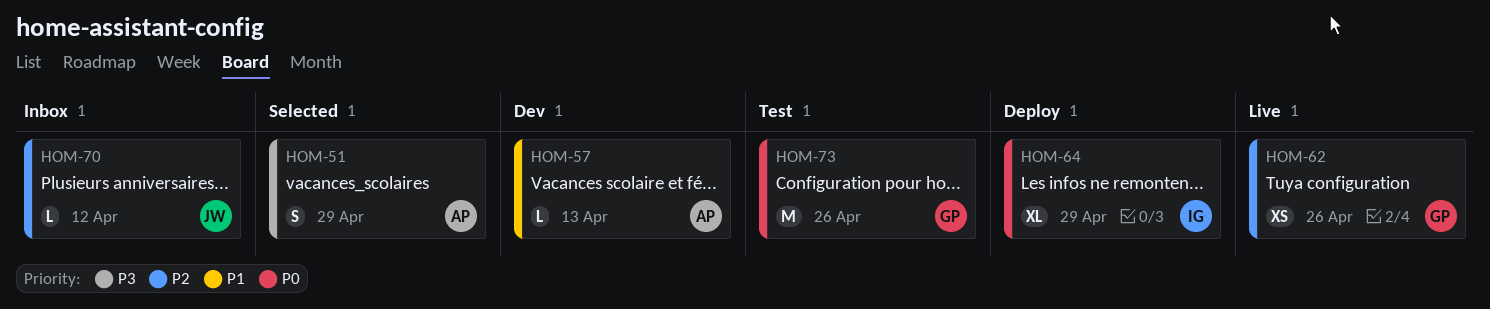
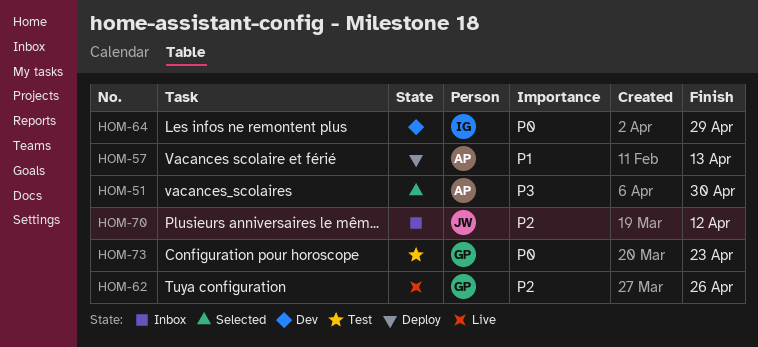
HOM-51, due: Apr 29 -> Apr 30
HOM-57, status: Dev -> Deploy
HOM-64, status: Deploy -> Dev
HOM-73, due: Apr 26 -> Apr 23

